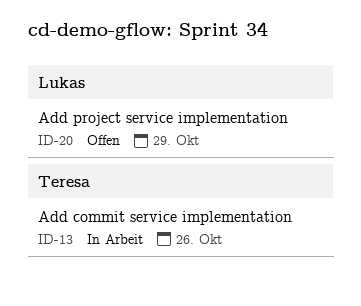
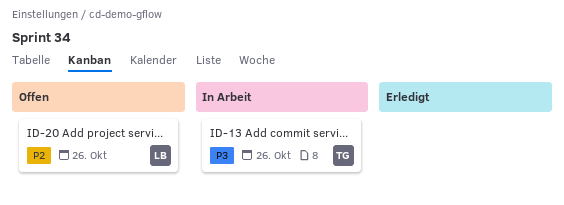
ID-20, due: Oct 29 -> Oct 26

